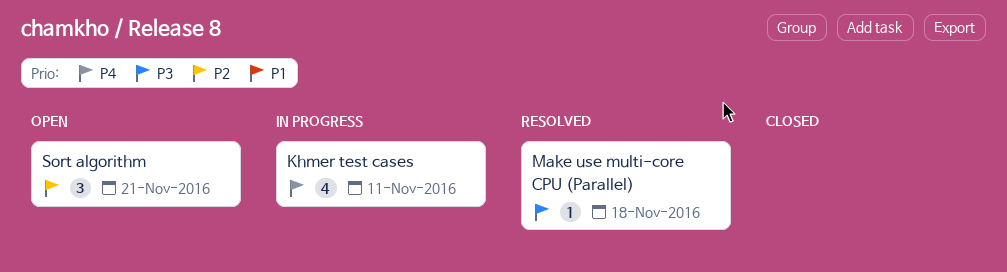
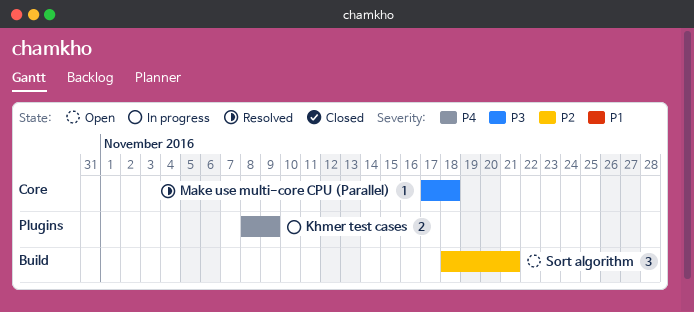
Khmer test cases, estimate: 4 -> 2
Khmer test cases, due: Nov 11 -> Nov 9

